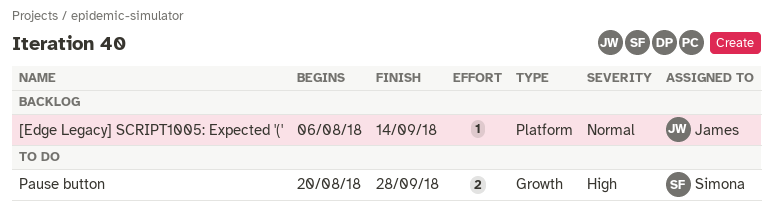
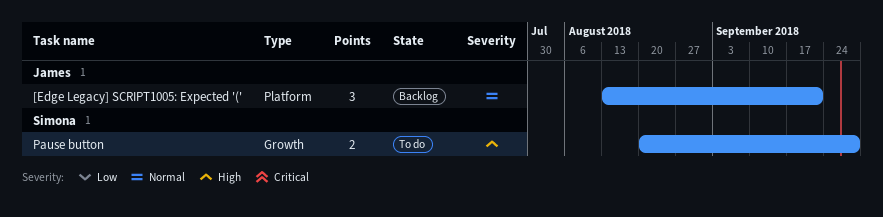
[Edge Legacy] SCRIPT1005: Expected '(', estimate: 1 -> 3
[Edge Legacy] SCRIPT1005: Expected '(', start: Aug 6 -> Aug 13
[Edge Legacy] SCRIPT1005: Expected '(', due: Sep 14 -> Sep 21

